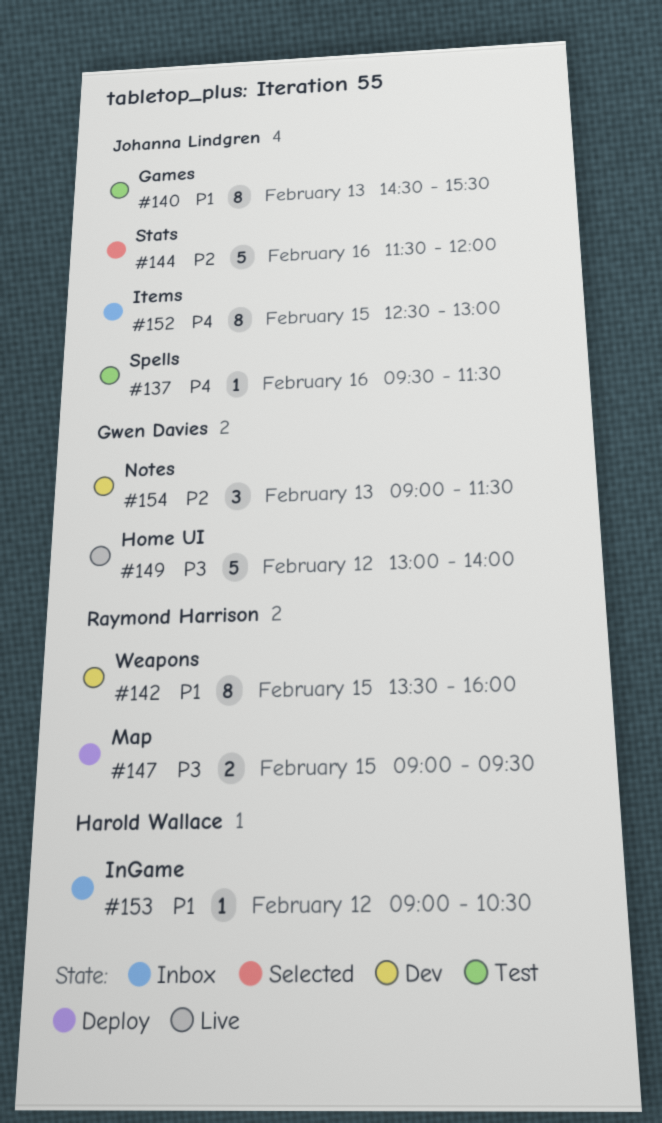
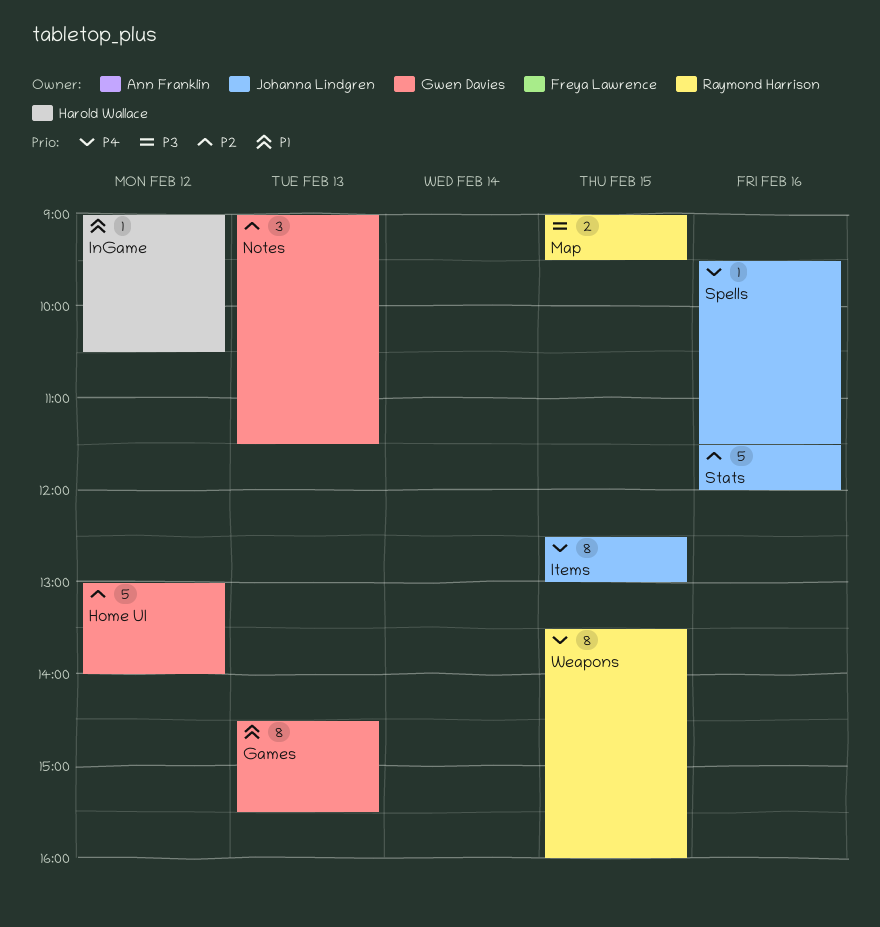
Games, owner: Johanna Lindgren -> Gwen Davies
Home UI, priority: P3 -> P2
Weapons, priority: P1 -> P4

